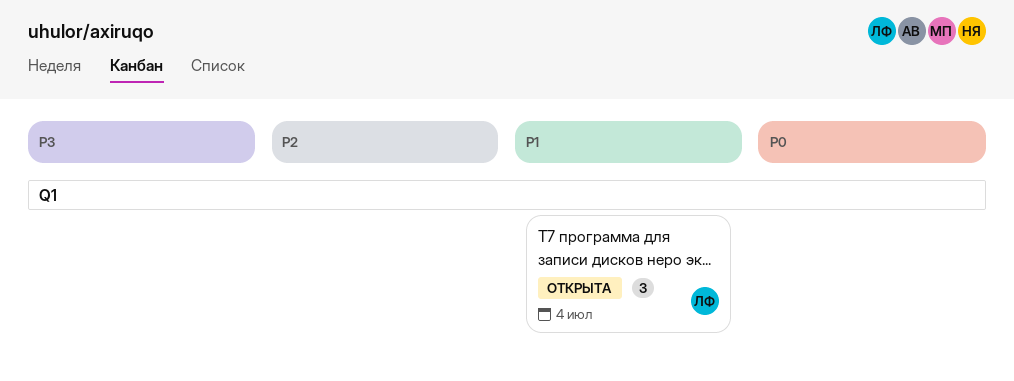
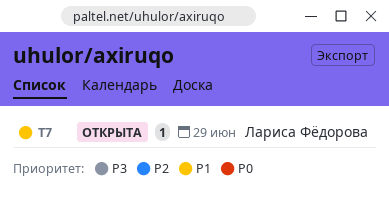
T7, estimate: 3 -> 1
T7, due: Jul 4 -> Jun 29

